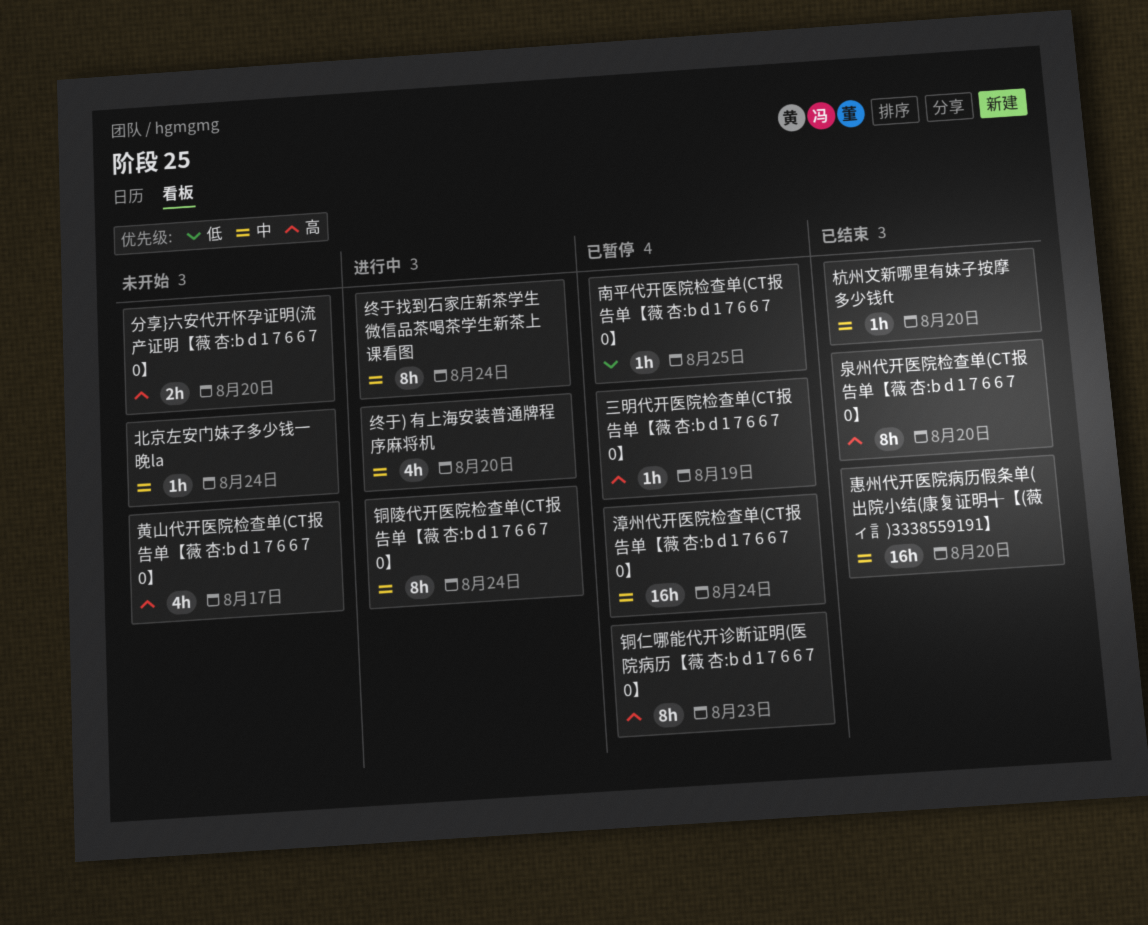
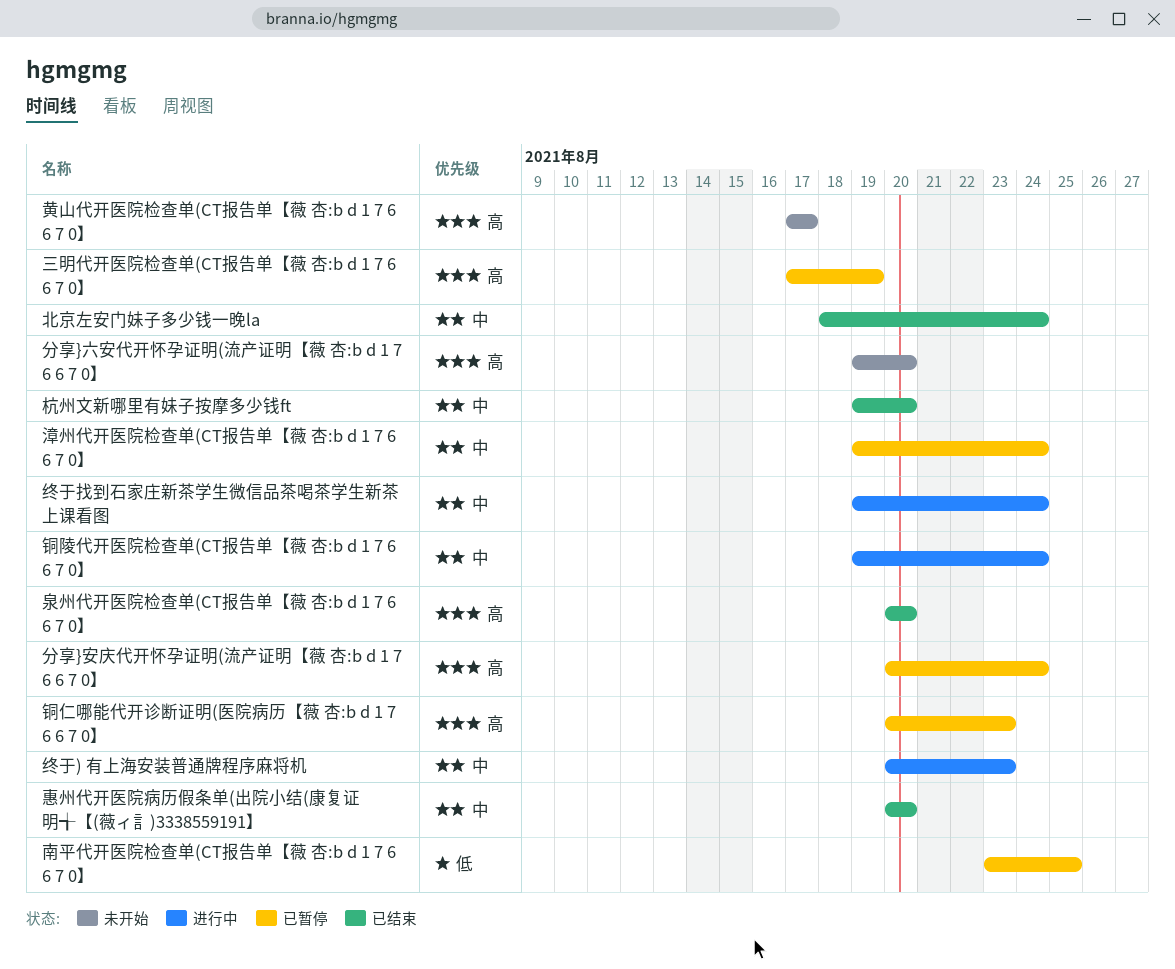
分享}安庆代开怀孕证明(流产证明【薇 杏:b d 1 7 6 6 7 0】: none -> present
北京左安门妹子多少钱一晚la, status: 未开始 -> 已结束
终于) 有上海安装普通牌程序麻将机, due: Aug 20 -> Aug 23

